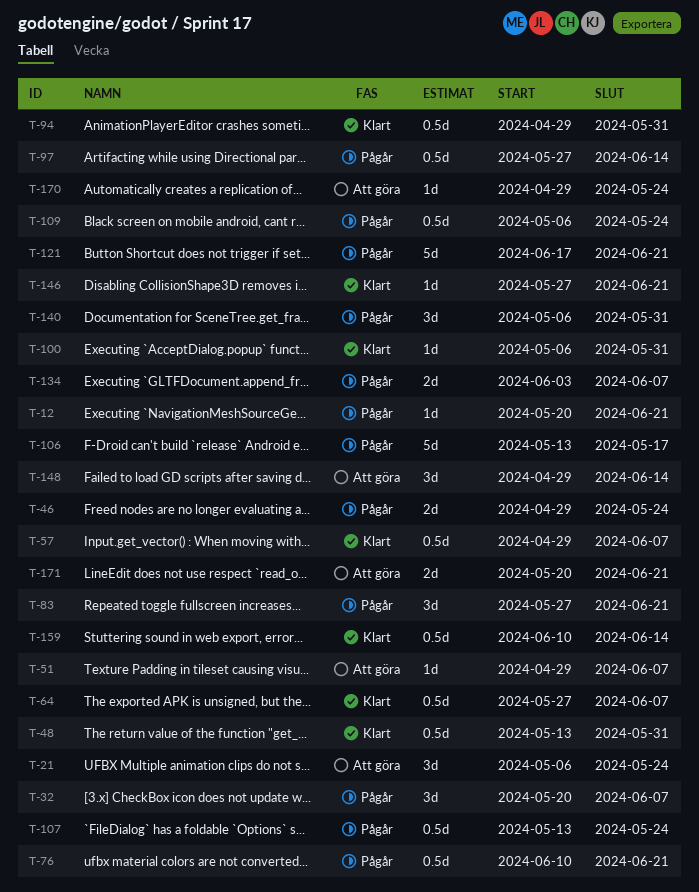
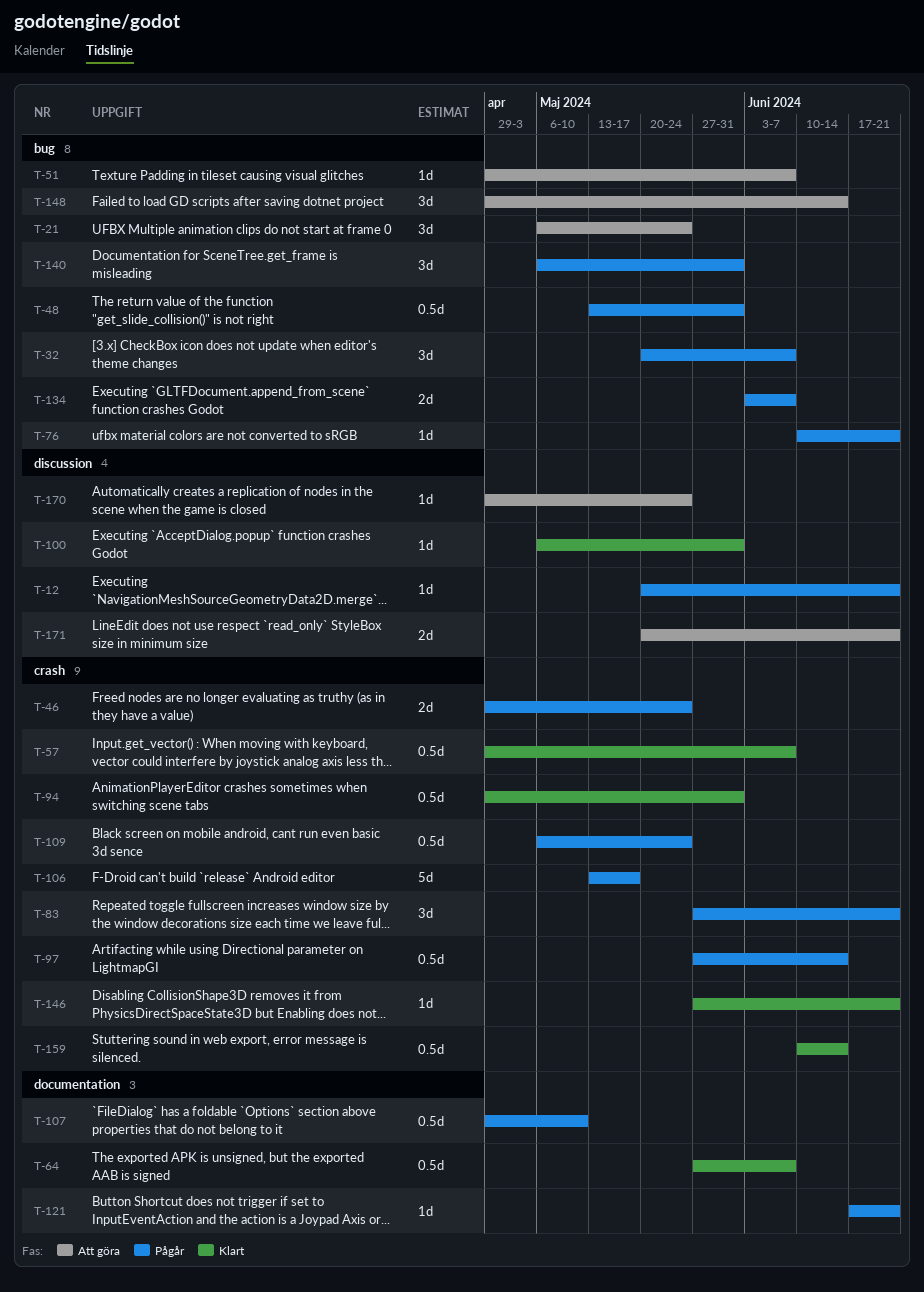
T-48, status: Klart -> Pågår
T-76, estimate: 0.5d -> 1d
T-107, start: May 13 -> Apr 29
T-107, due: May 24 -> May 10
T-121, estimate: 5d -> 1d

